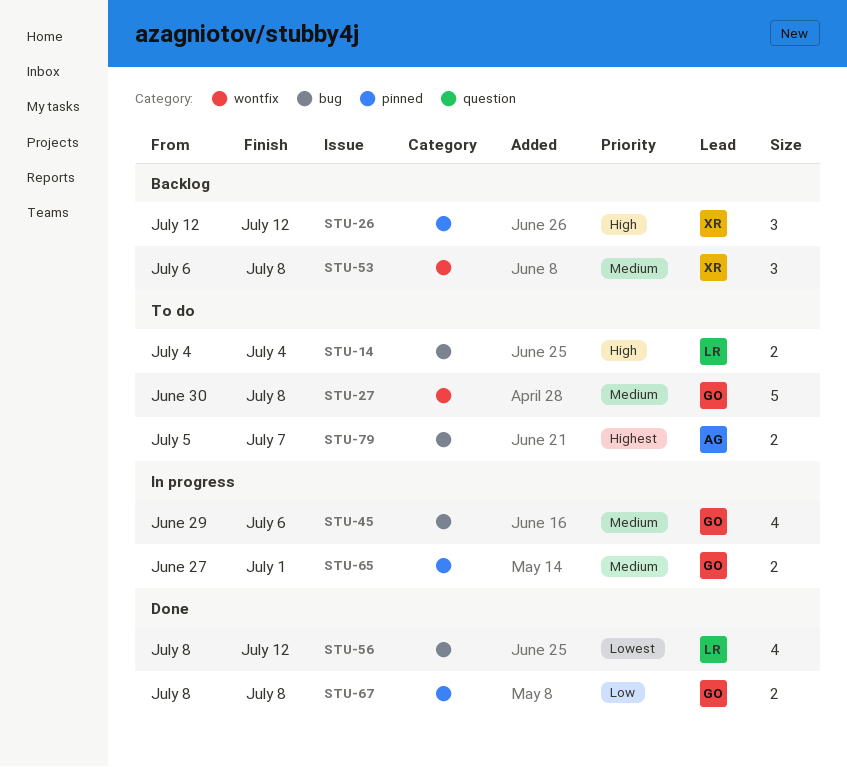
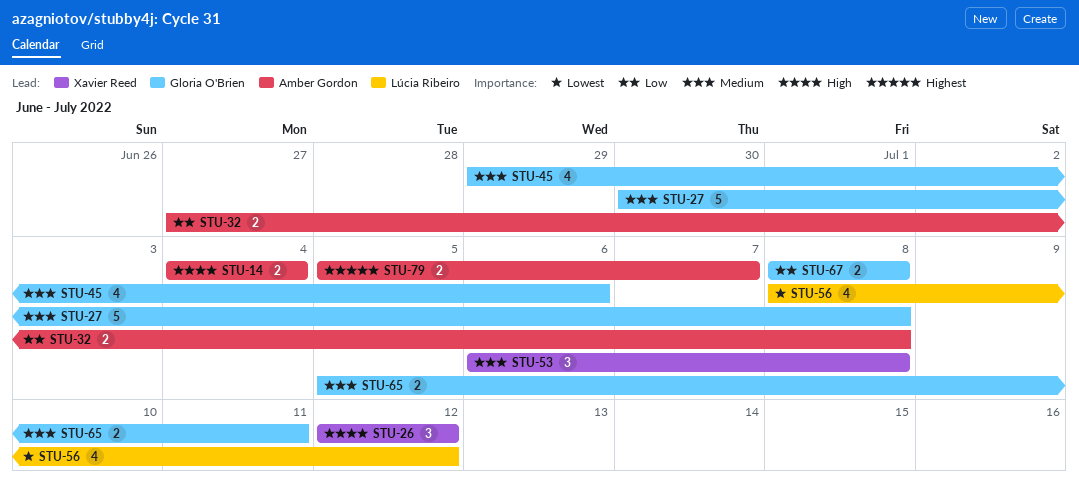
STU-14, owner: Lúcia Ribeiro -> Amber Gordon
STU-32: none -> present
STU-65, start: Jun 27 -> Jul 5
STU-65, due: Jul 1 -> Jul 11

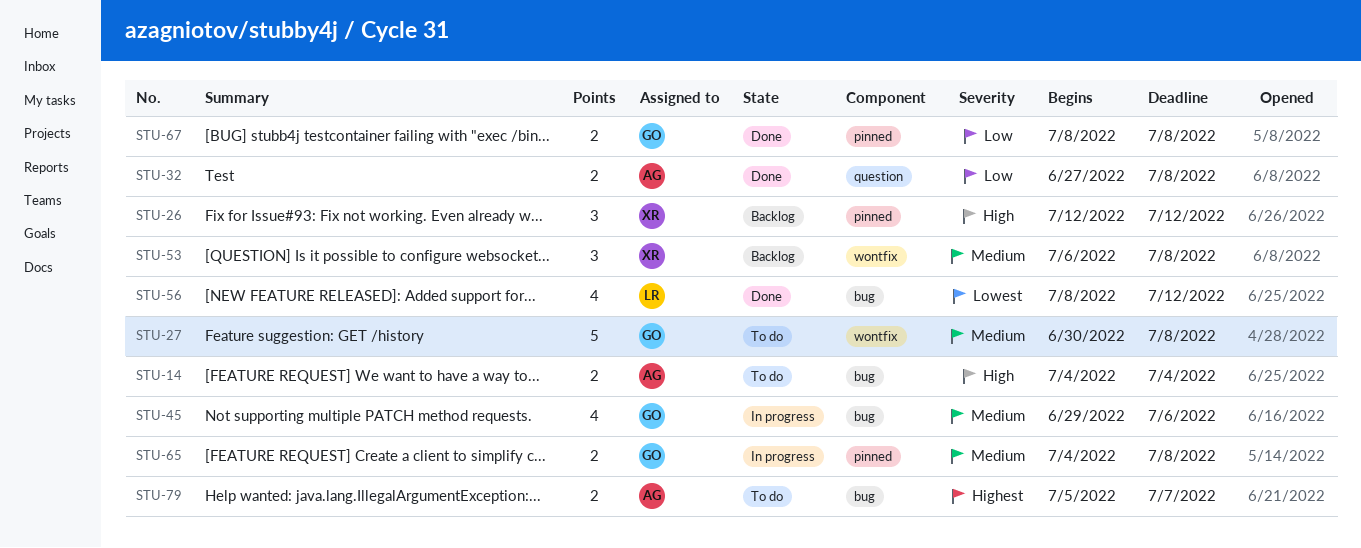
STU-65, start: Jul 5 -> Jul 4
STU-65, due: Jul 11 -> Jul 8

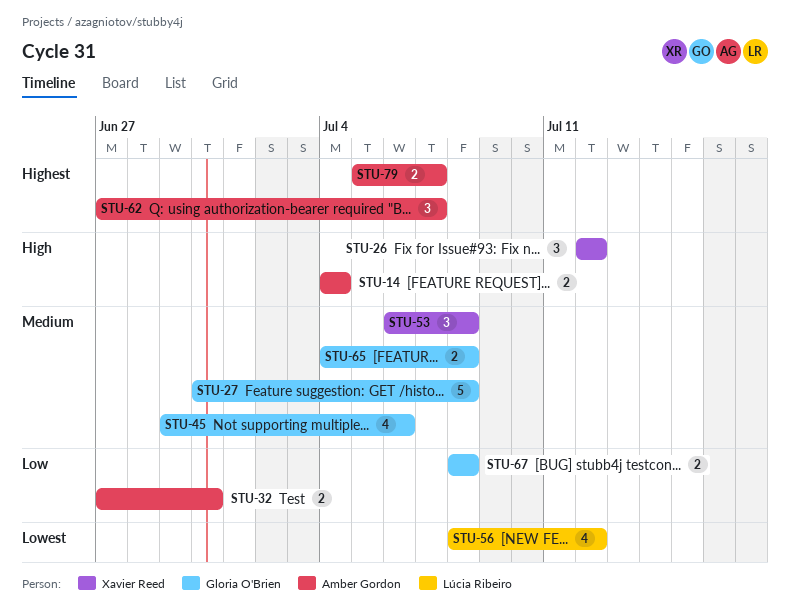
STU-32, due: Jul 8 -> Jun 30
STU-62: none -> present

